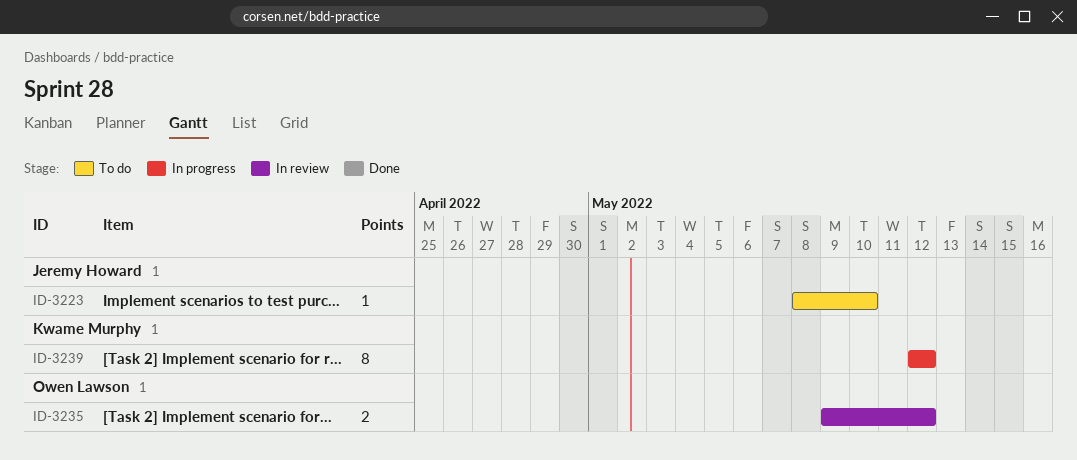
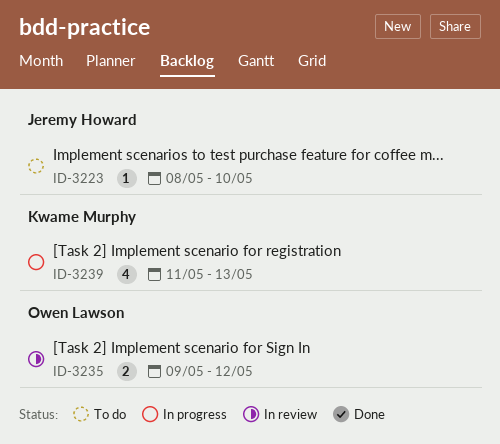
ID-3239, estimate: 8 -> 4
ID-3239, start: May 12 -> May 11
ID-3239, due: May 12 -> May 13

